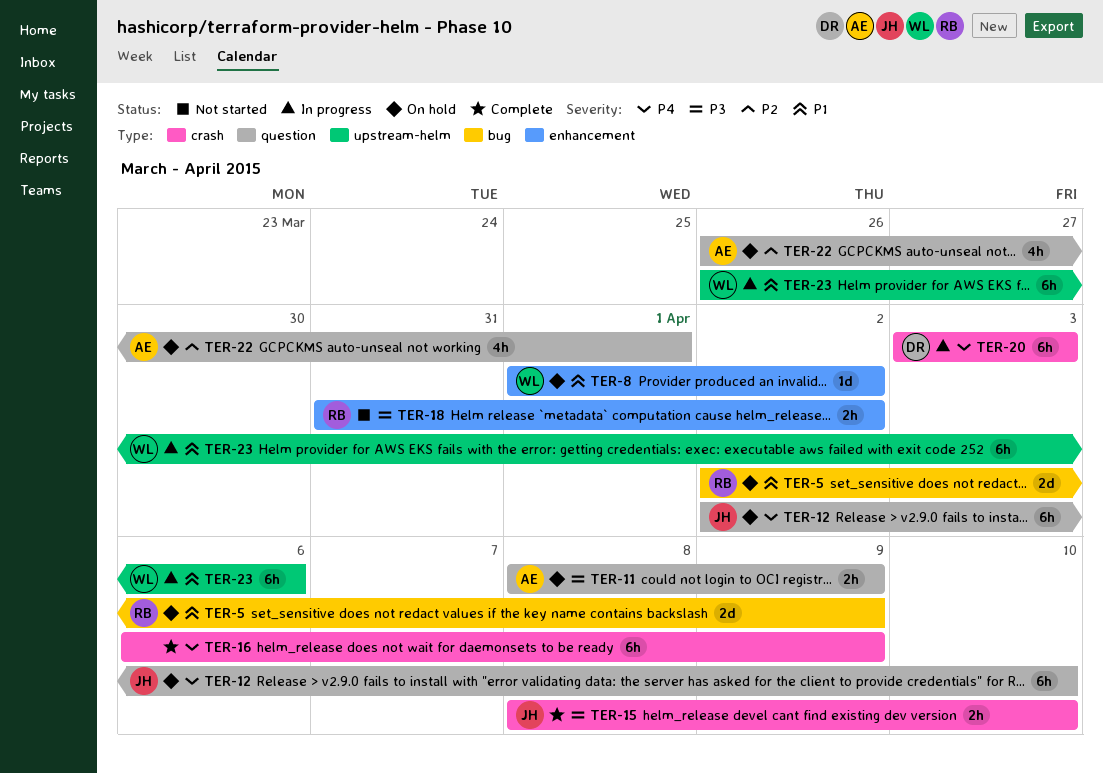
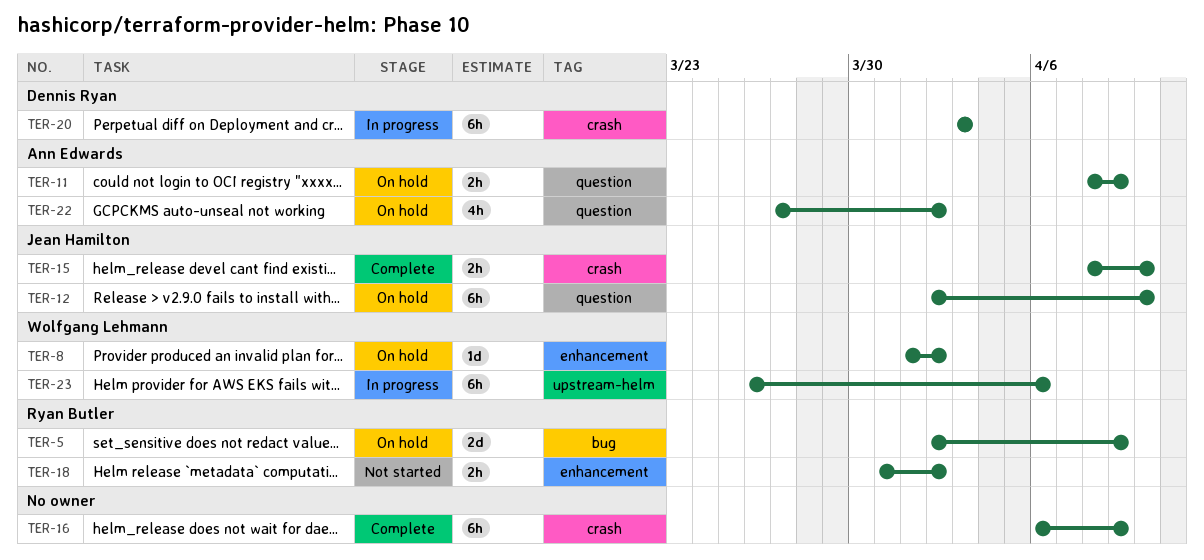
TER-22, start: Mar 26 -> Mar 27
TER-22, due: Apr 1 -> Apr 2

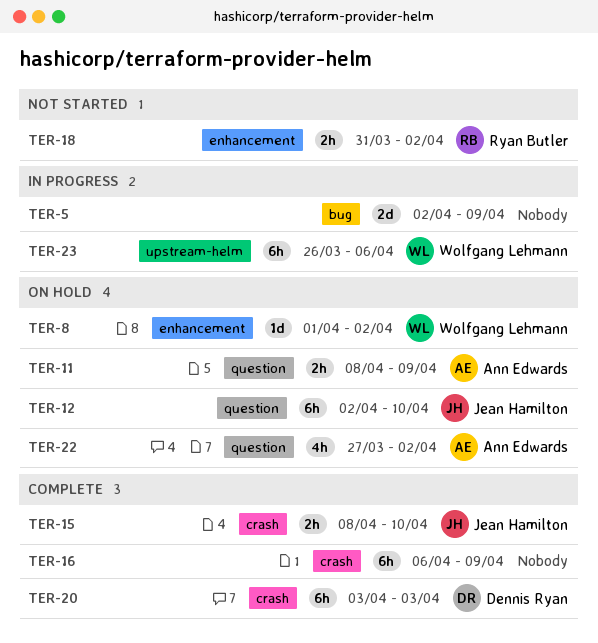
TER-5, status: On hold -> In progress
TER-5, owner: Ryan Butler -> none
TER-20, status: In progress -> Complete

